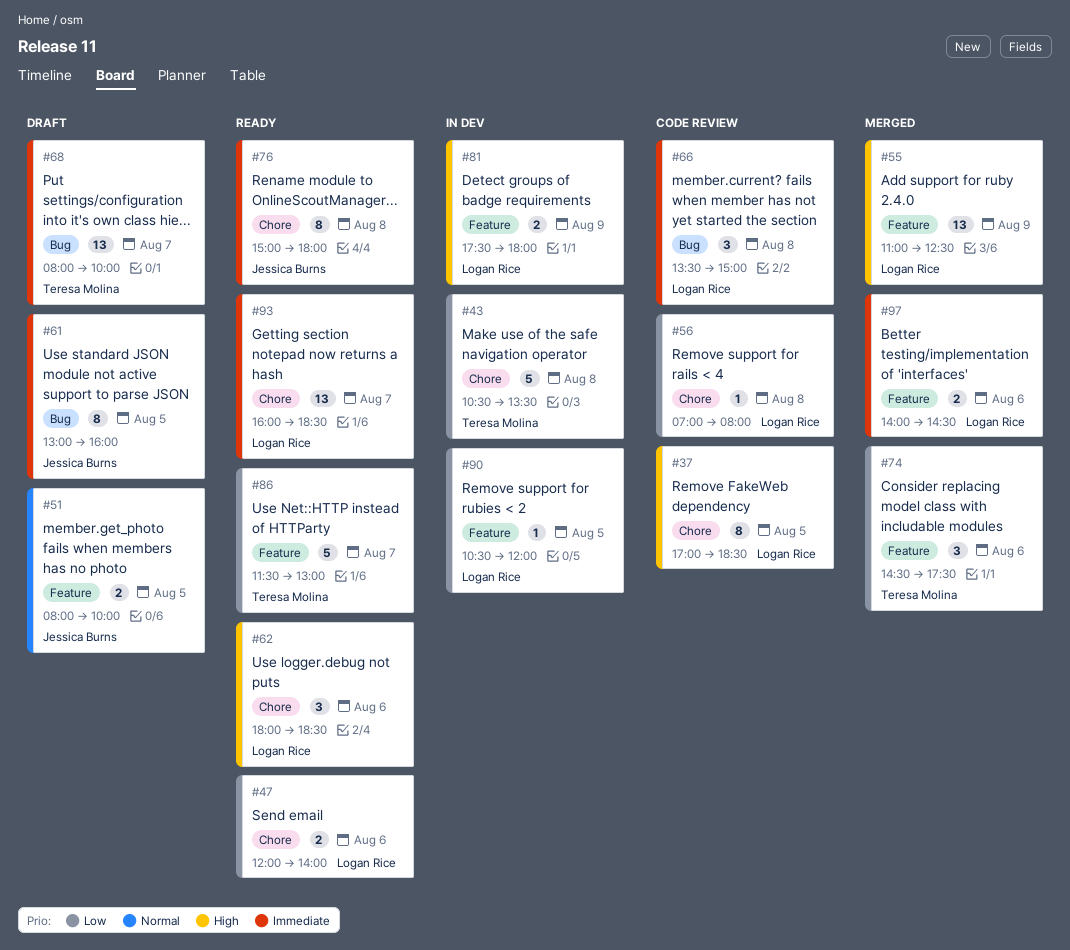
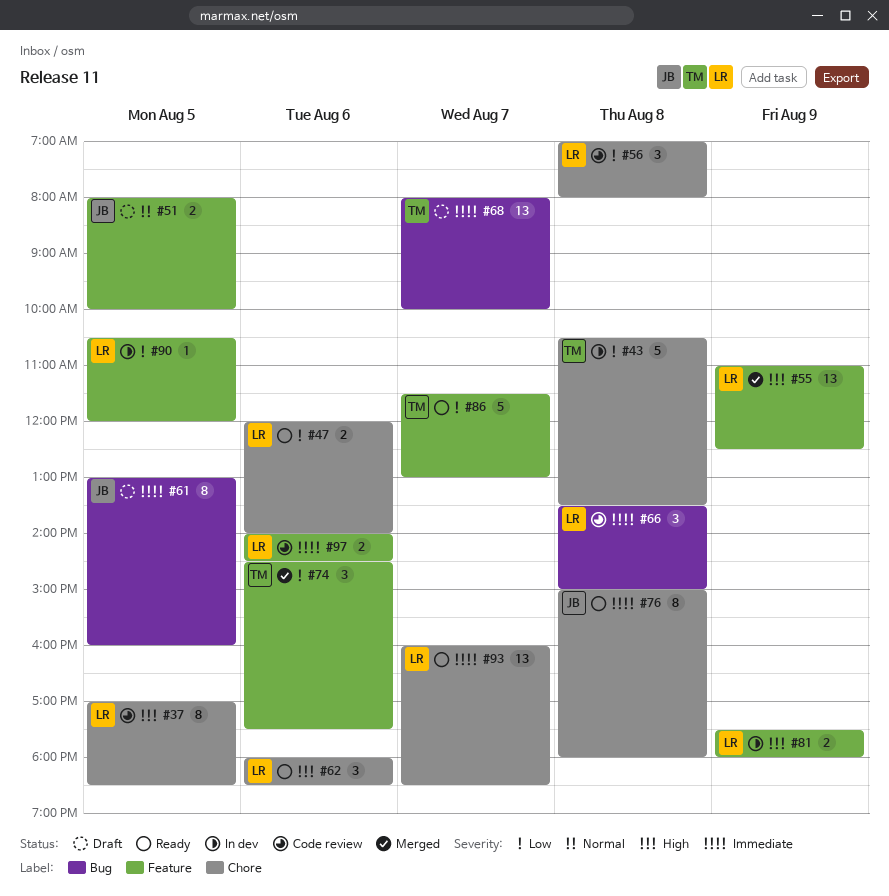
#56, estimate: 1 -> 3
#97, status: Merged -> Code review

